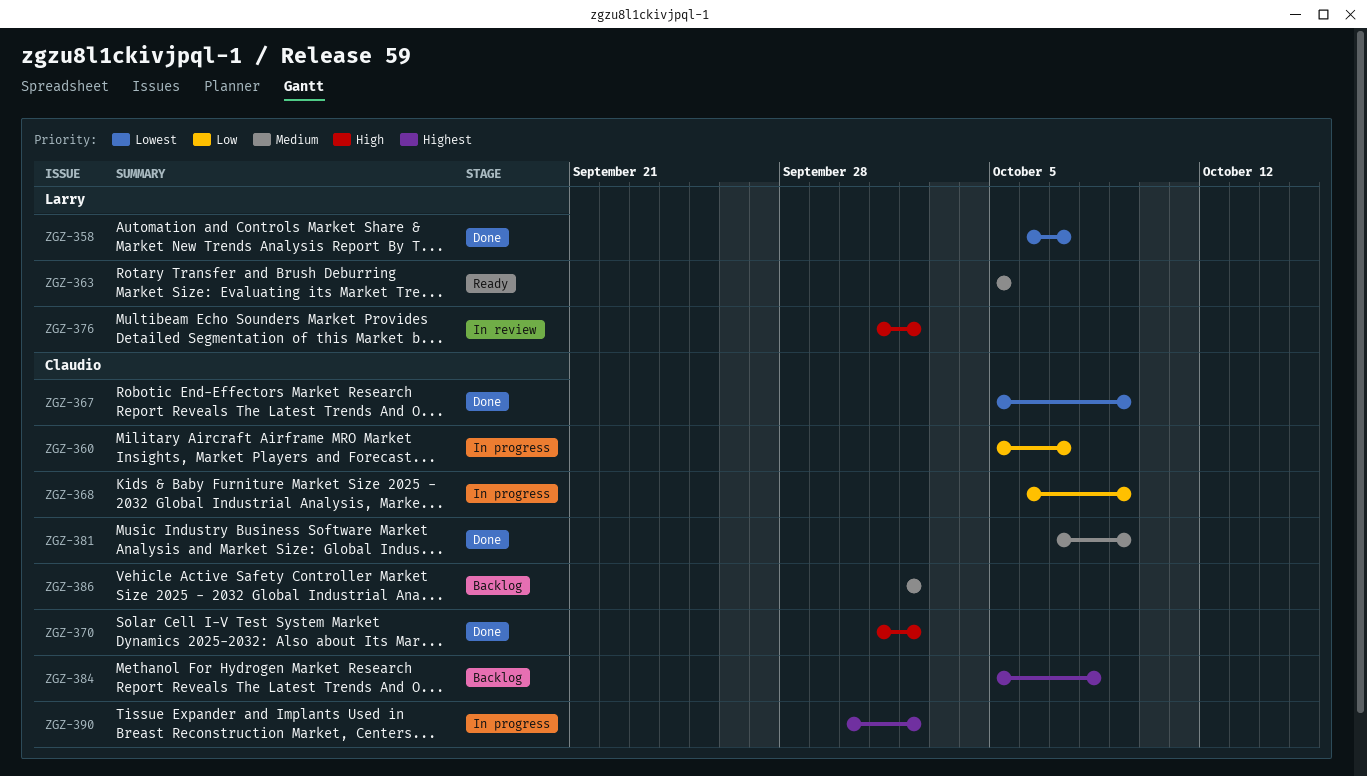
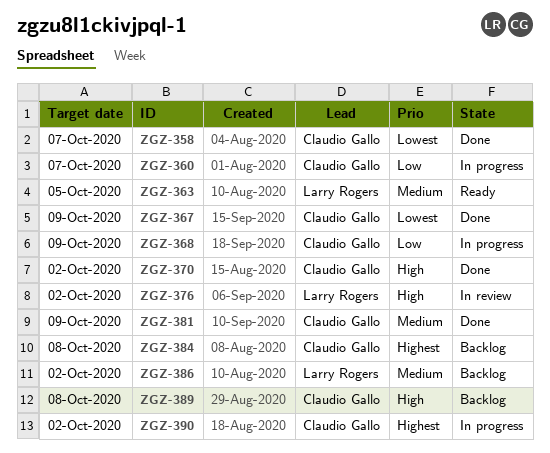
ZGZ-358, owner: Larry Rogers -> Claudio Gallo
ZGZ-386, owner: Claudio Gallo -> Larry Rogers
ZGZ-389: none -> present

